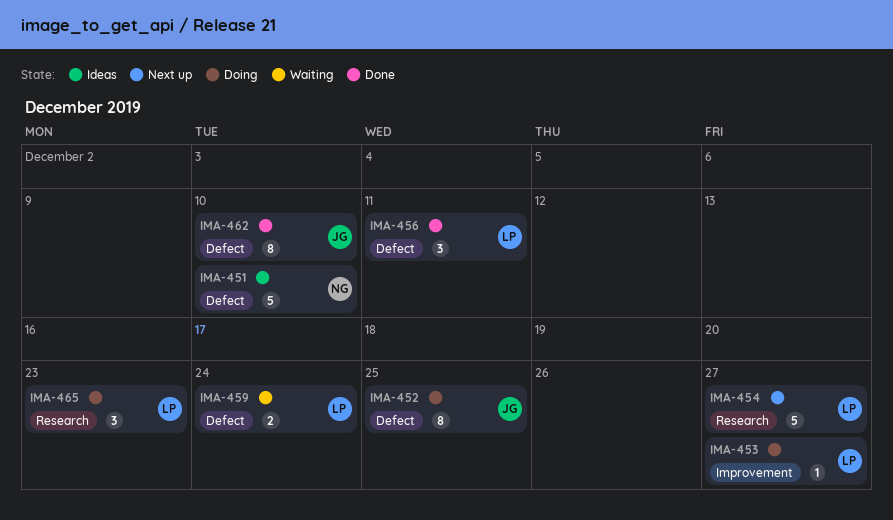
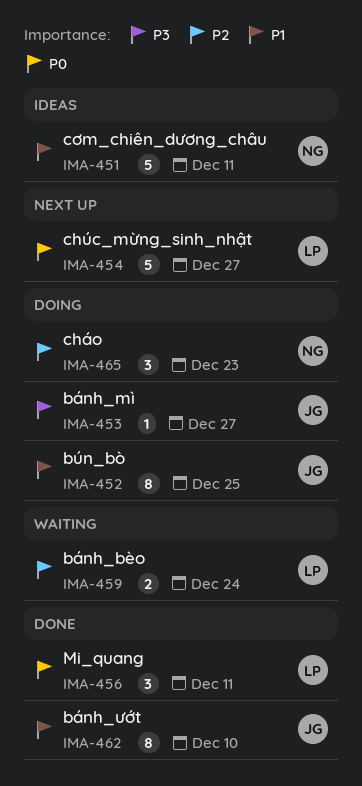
IMA-451, due: Dec 10 -> Dec 11
IMA-453, owner: LP -> JG
IMA-465, owner: LP -> NG

